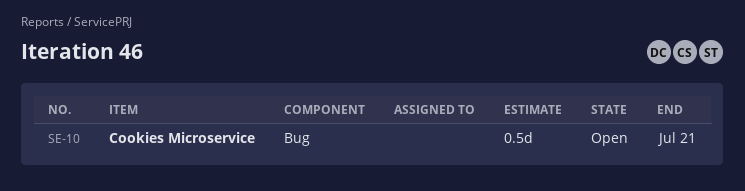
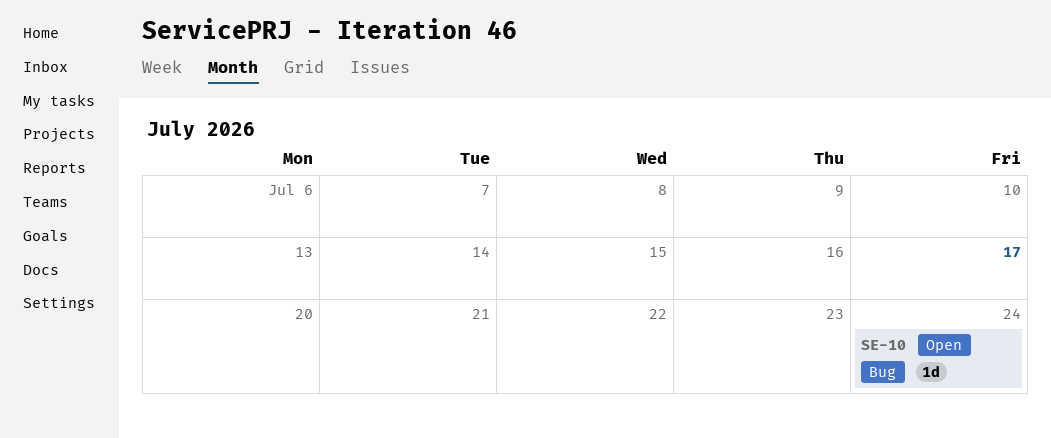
SE-10, estimate: 0.5d -> 1d
SE-10, due: Jul 21 -> Jul 24

